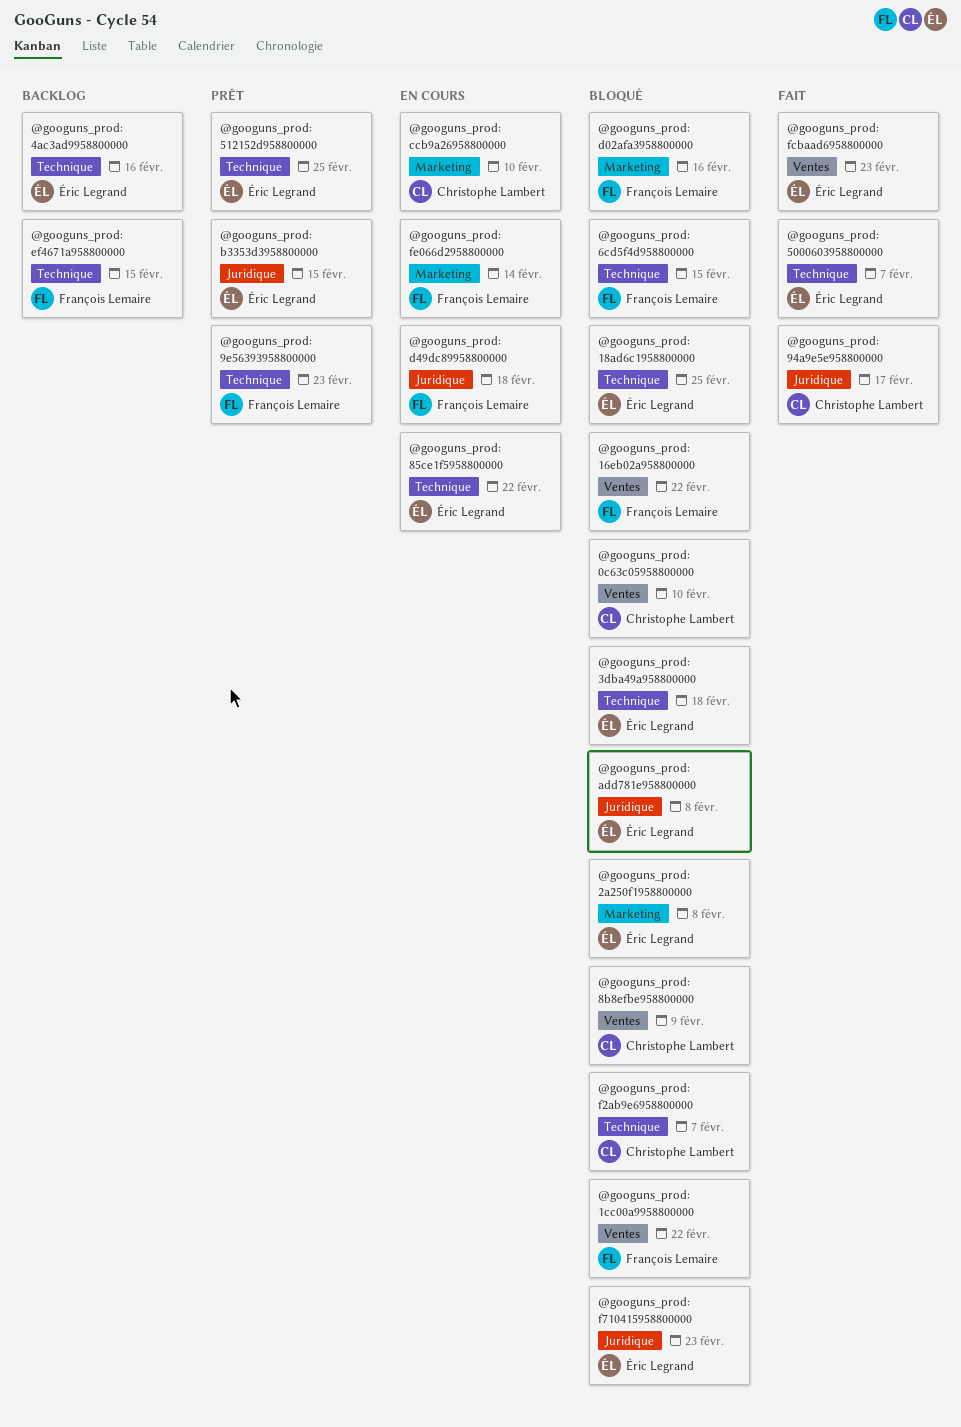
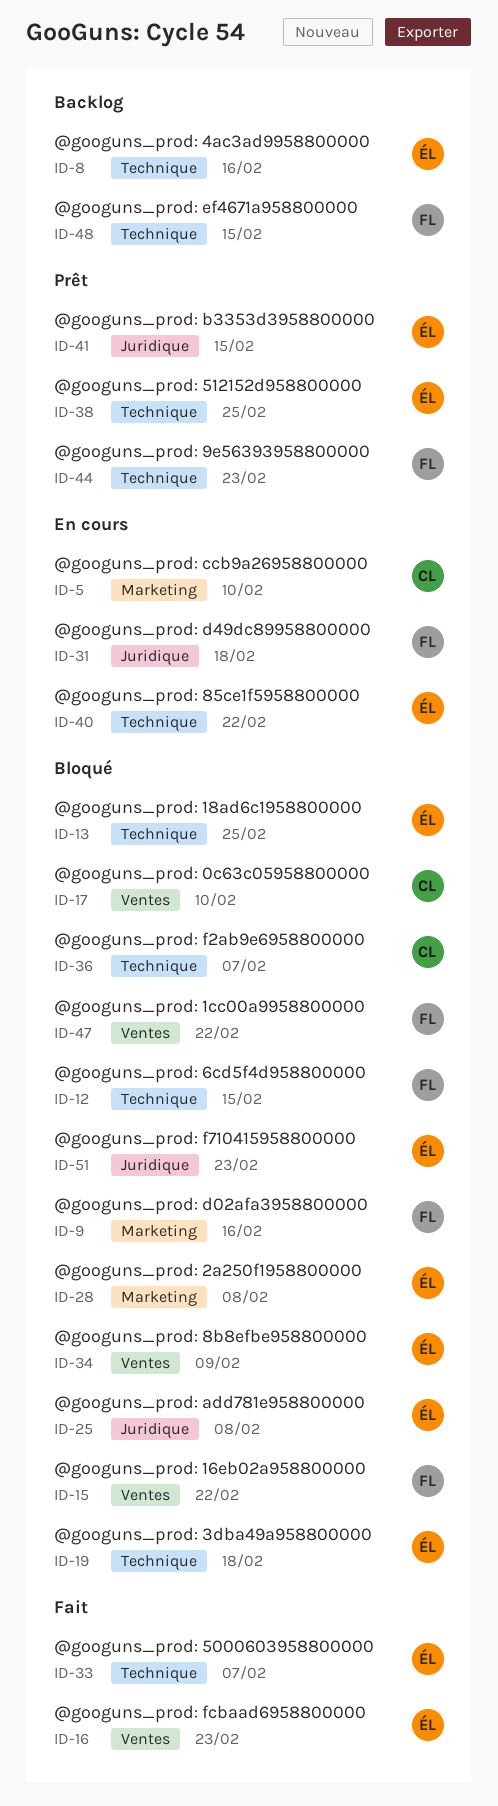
@googuns_prod: 8b8efbe958800000, owner: Christophe Lambert -> Éric Legrand
@googuns_prod: 94a9e5e958800000: present -> none
@googuns_prod: fe066d2958800000: present -> none

